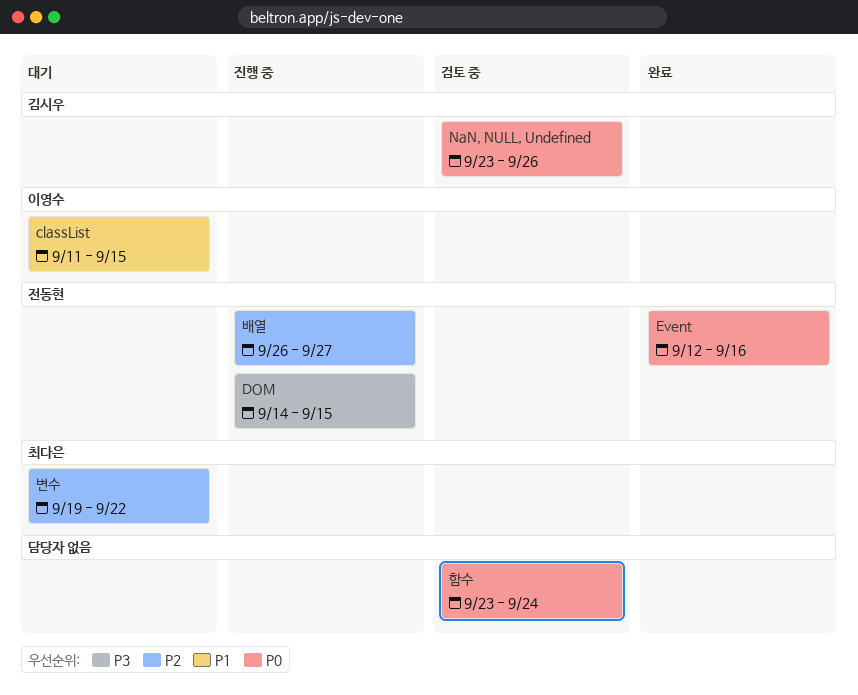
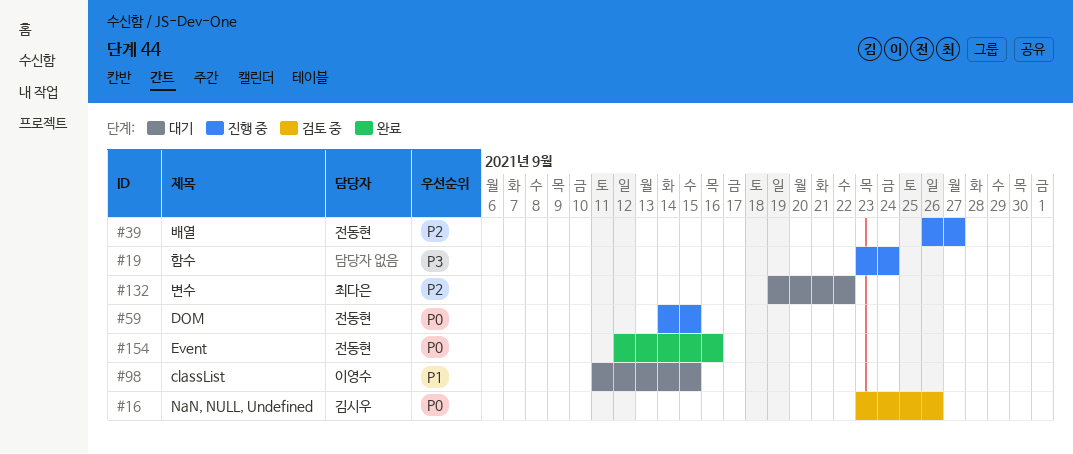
DOM, priority: P3 -> P0
함수, status: 검토 중 -> 진행 중
함수, priority: P0 -> P3

